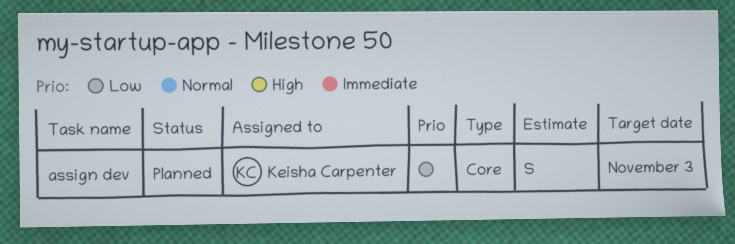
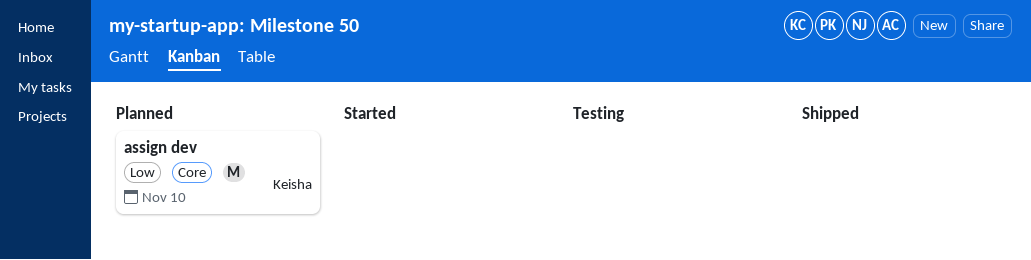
assign dev, estimate: S -> M
assign dev, due: Nov 3 -> Nov 10

